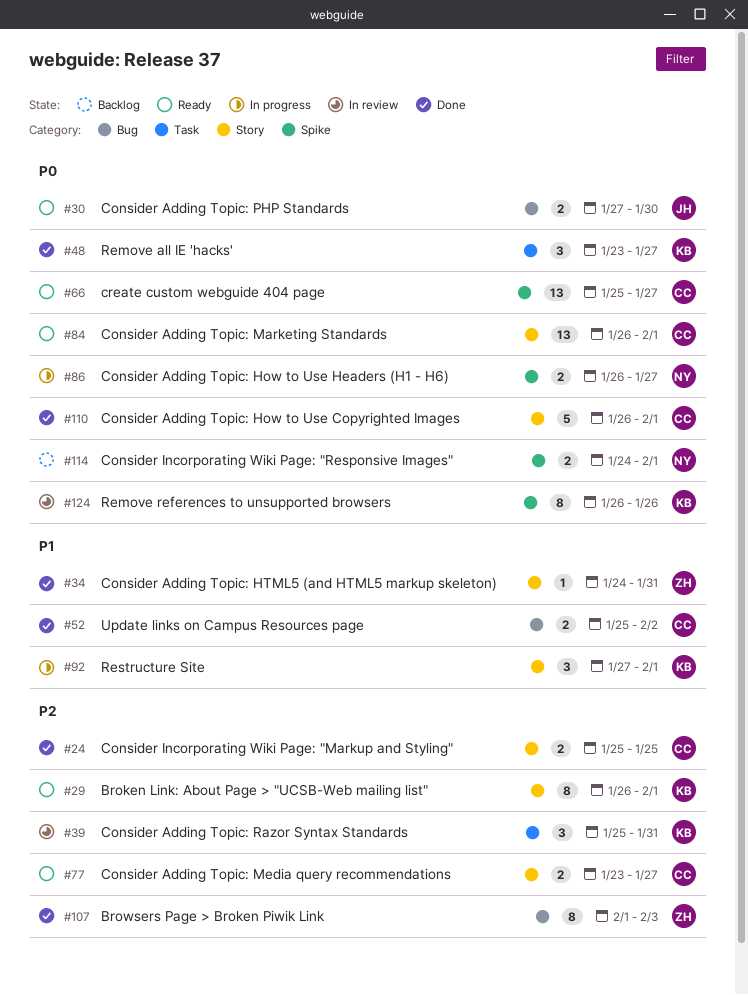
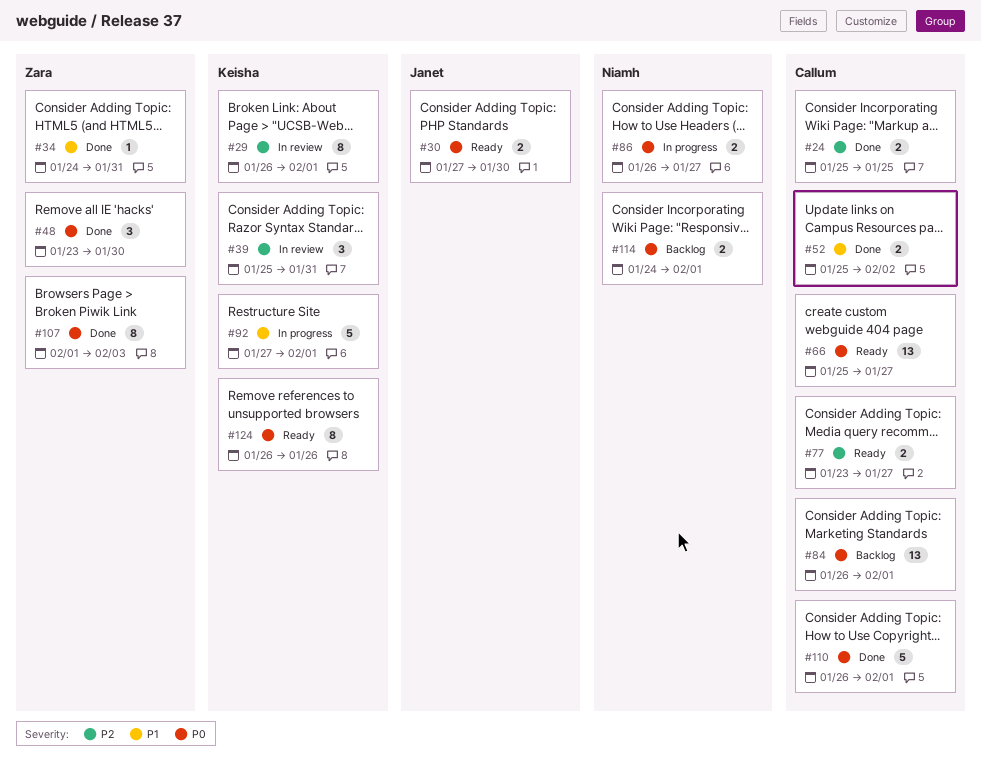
#29, status: Ready -> In review
#48, owner: Keisha -> Zara
#48, due: Jan 27 -> Jan 30
#84, status: Ready -> Backlog
#92, estimate: 3 -> 5
#107, priority: P2 -> P0
#124, status: In review -> Ready

